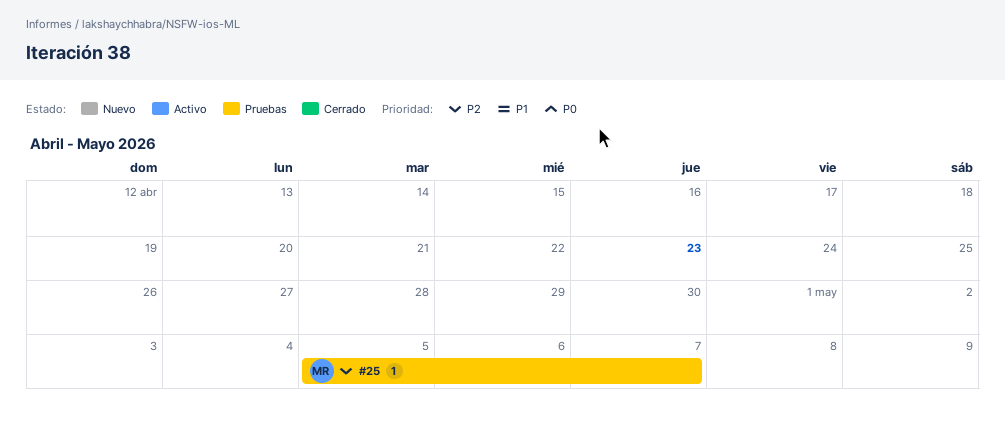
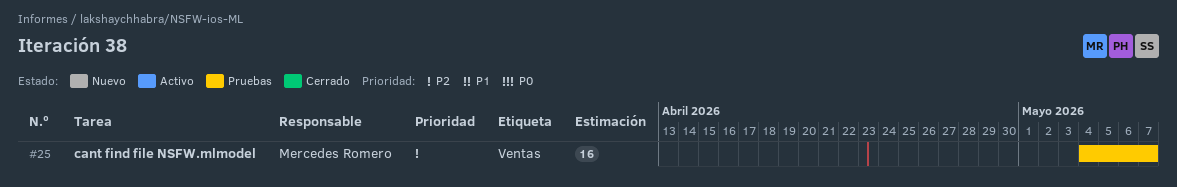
#25, estimate: 1 -> 16
#25, start: May 5 -> May 4

